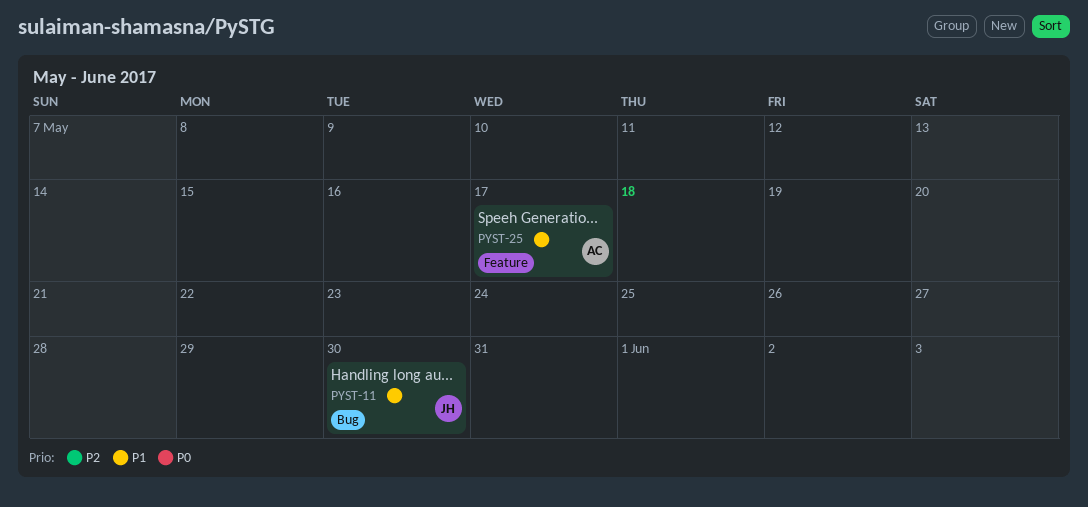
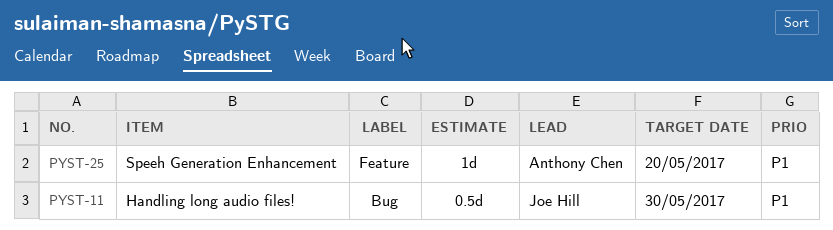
PYST-25, due: May 17 -> May 20

